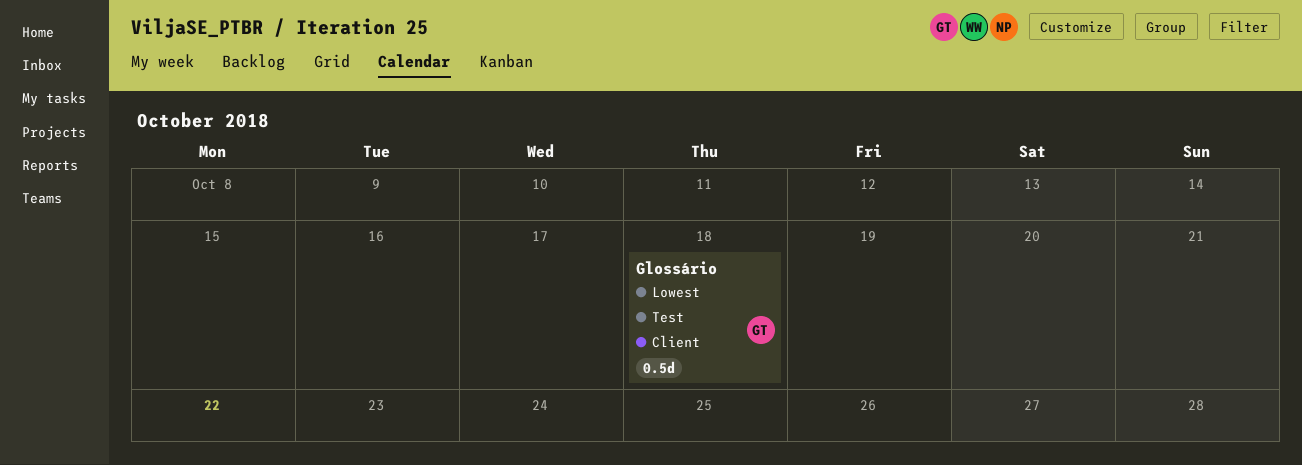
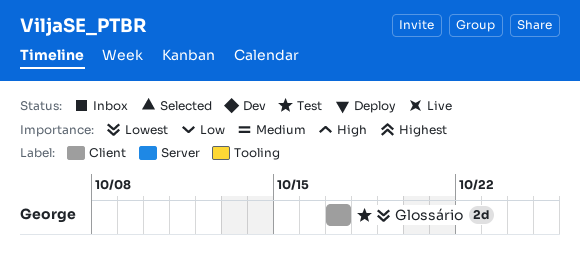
Glossário, estimate: 0.5d -> 2d
Glossário, due: Oct 18 -> Oct 17

